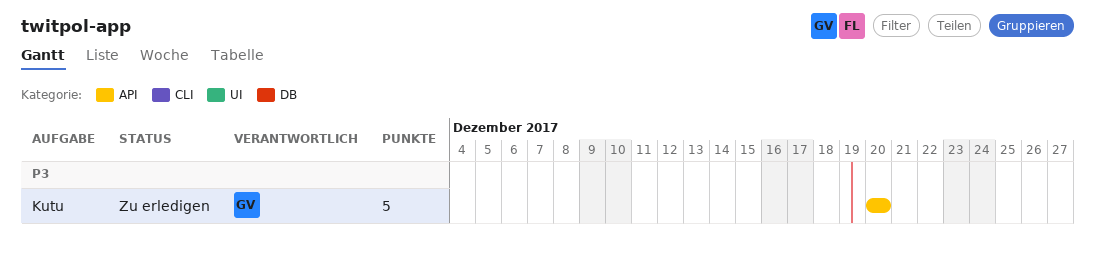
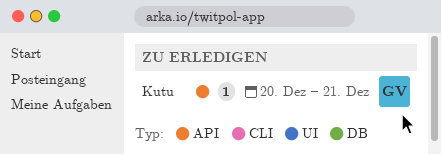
Kutu, estimate: 5 -> 1
Kutu, due: Dec 20 -> Dec 21

